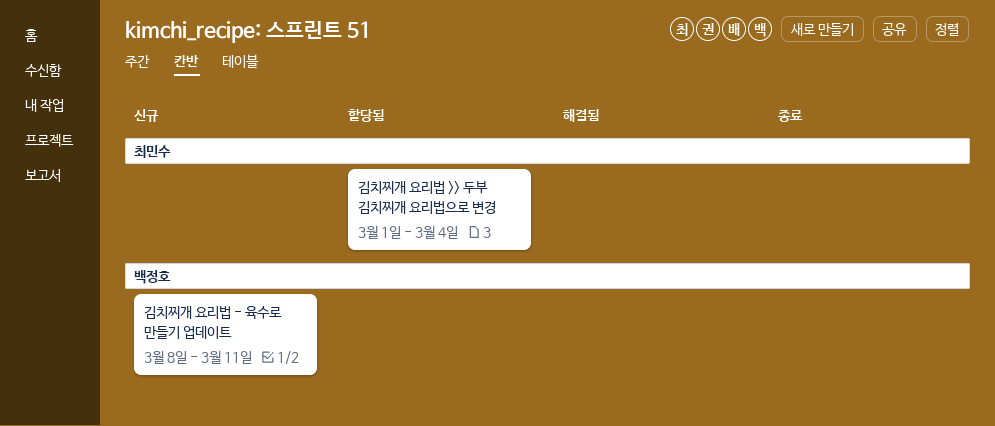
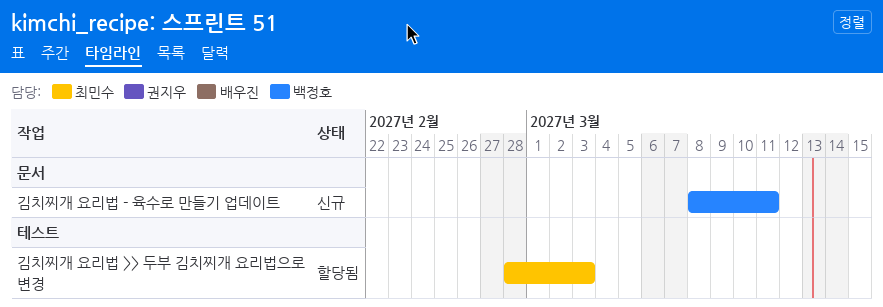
김치찌개 요리법 >> 두부 김치찌개 요리법으로 변경, start: Mar 1 -> Feb 28
김치찌개 요리법 >> 두부 김치찌개 요리법으로 변경, due: Mar 4 -> Mar 3

